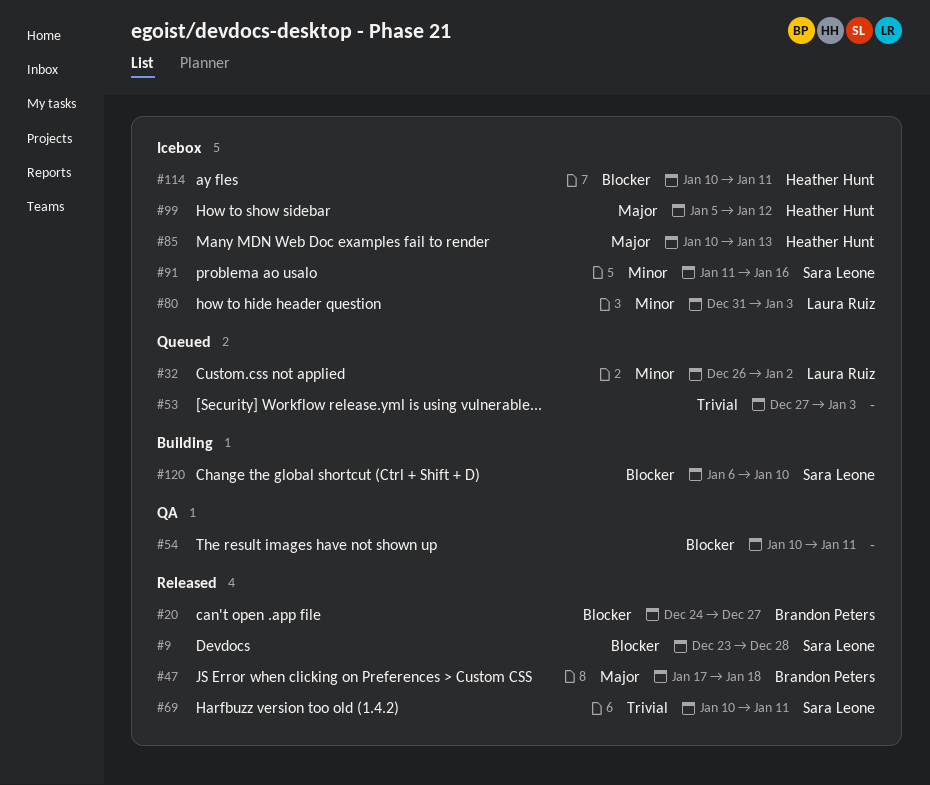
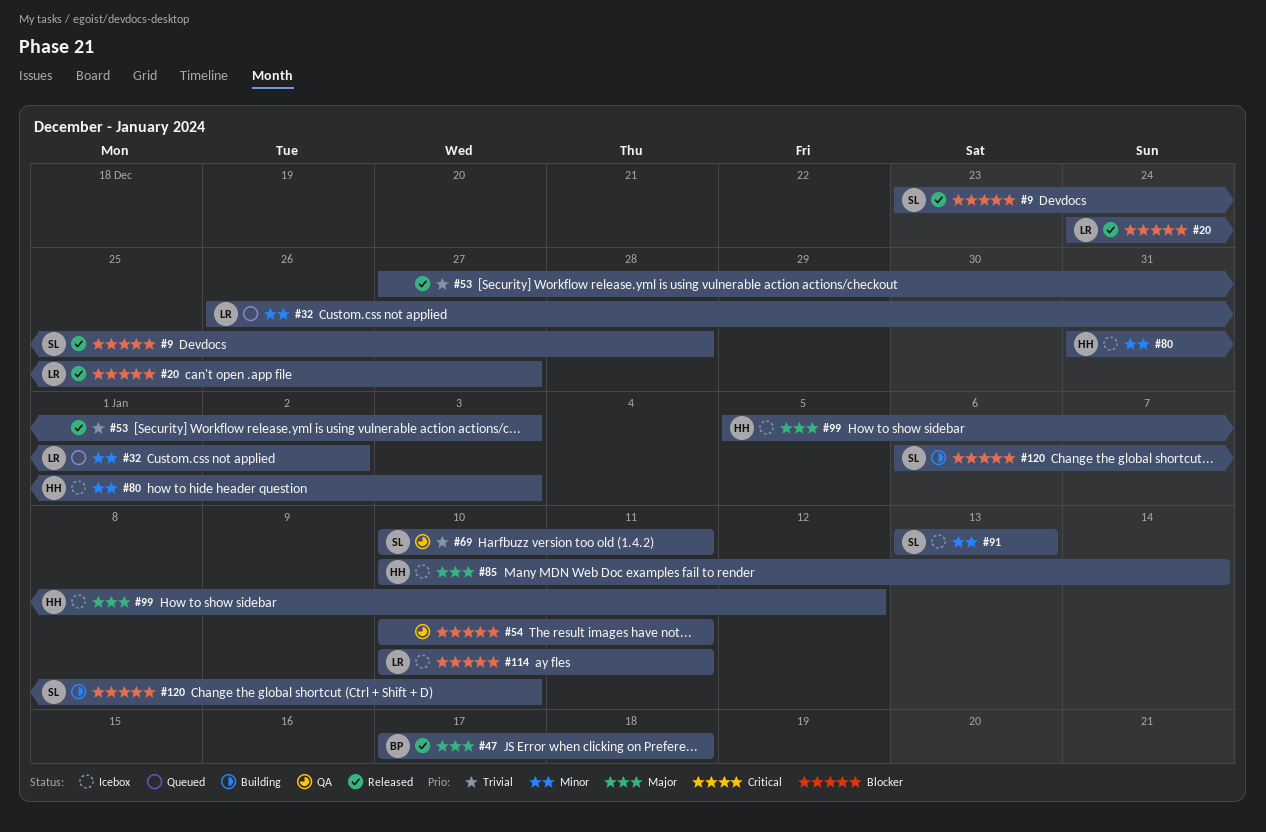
#20, owner: Brandon Peters -> Laura Ruiz
#53, status: Queued -> Released
#69, status: Released -> QA
#80, owner: Laura Ruiz -> Heather Hunt
#85, due: Jan 13 -> Jan 14
#91, start: Jan 11 -> Jan 13
#91, due: Jan 16 -> Jan 13
#114, owner: Heather Hunt -> Laura Ruiz

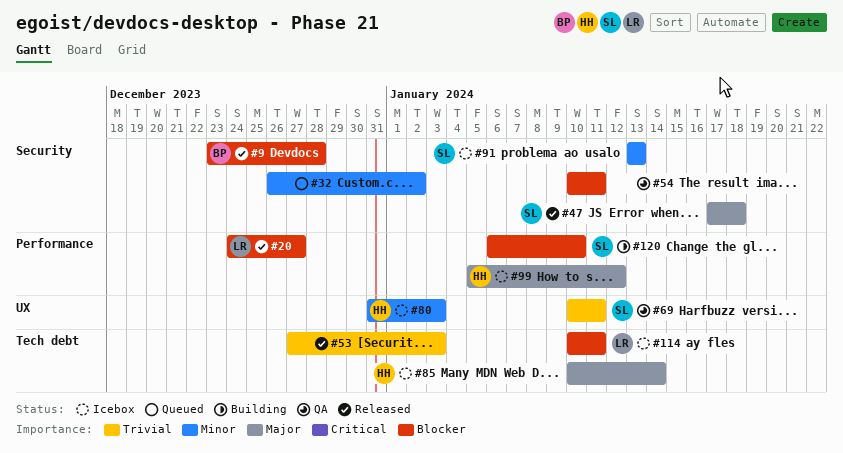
#9, owner: SL -> BP
#32, owner: LR -> none
#47, owner: BP -> SL

